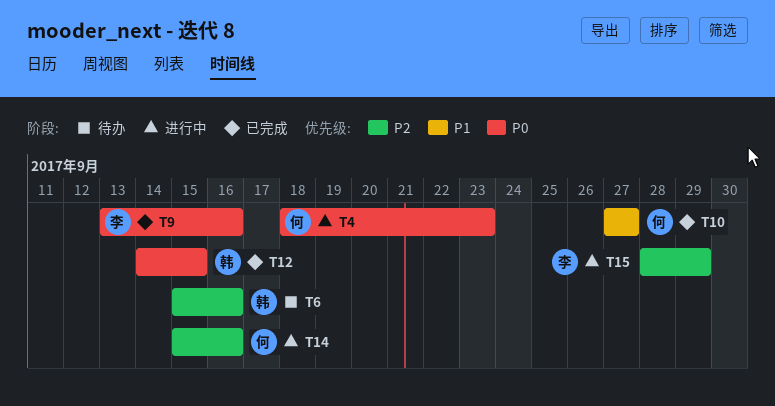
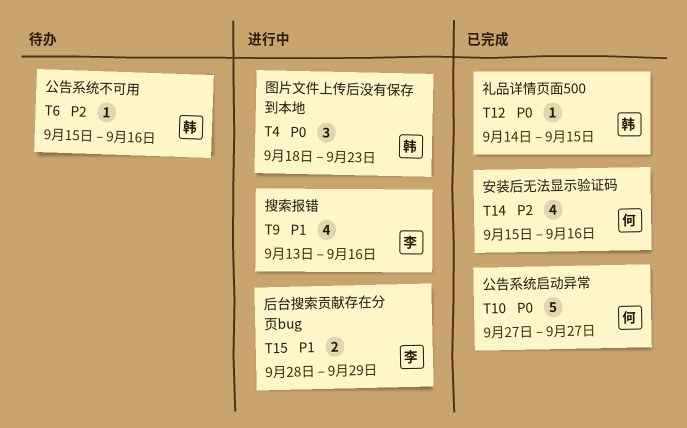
T4, owner: 何 -> 韩
T9, status: 已完成 -> 进行中
T9, priority: P0 -> P1
T10, priority: P1 -> P0
T14, status: 进行中 -> 已完成
T15, priority: P2 -> P1

